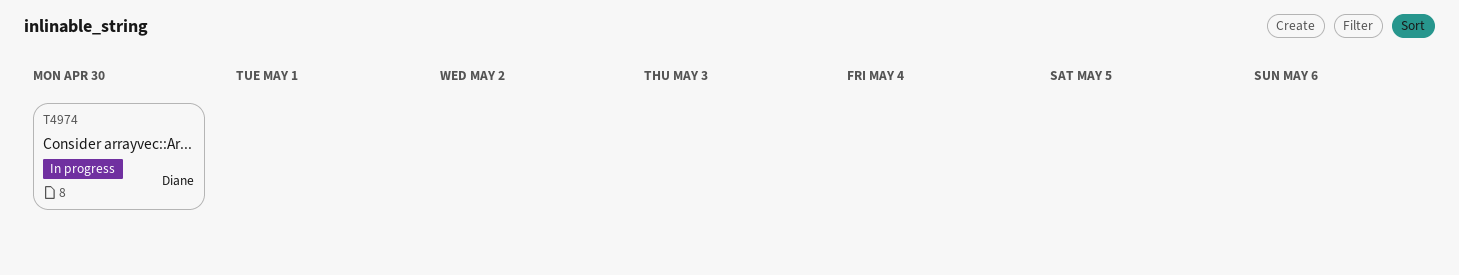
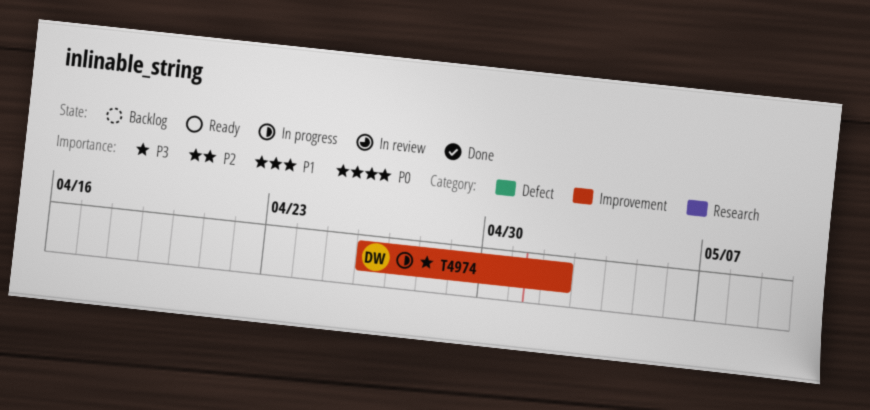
T4974, due: Apr 30 -> May 2

